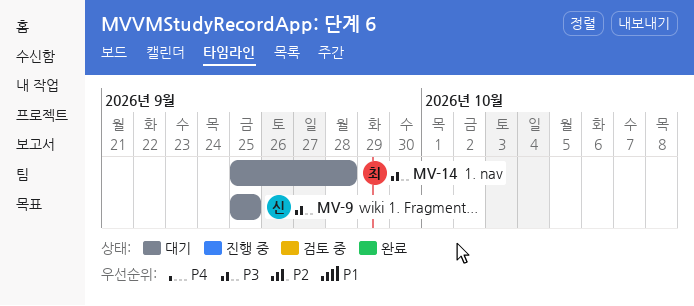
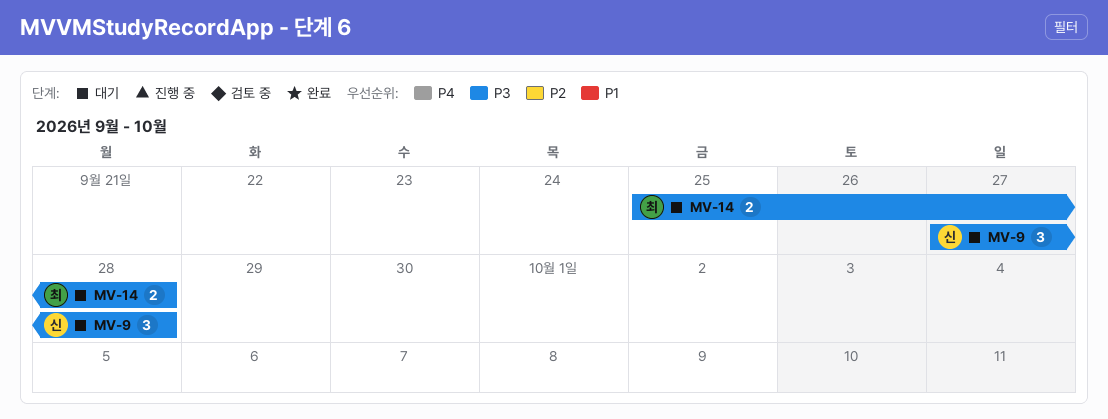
MV-9, start: Sep 25 -> Sep 27
MV-9, due: Sep 25 -> Sep 28

